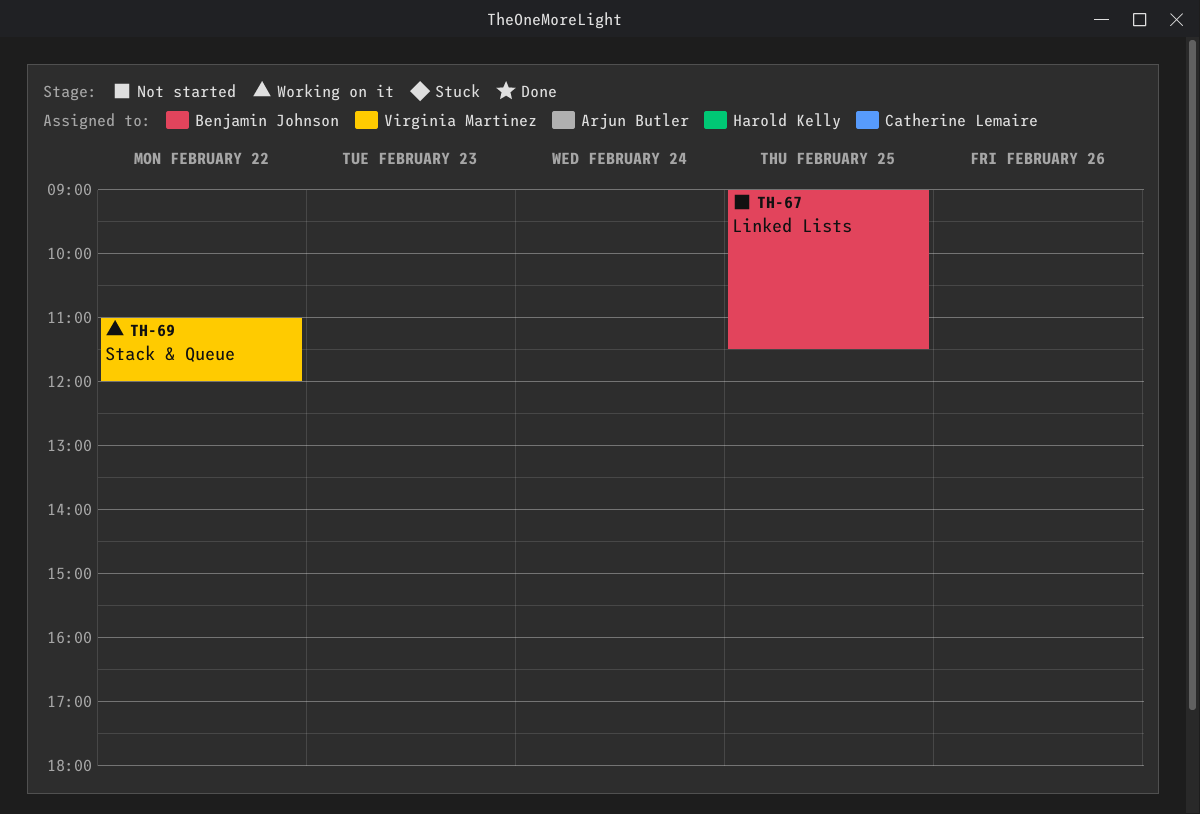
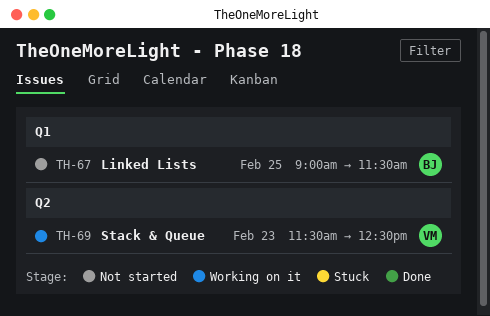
TH-69, day: Feb 22 -> Feb 23
TH-69, begins: 11:00 -> 11:30
TH-69, ends: 12:00 -> 12:30

